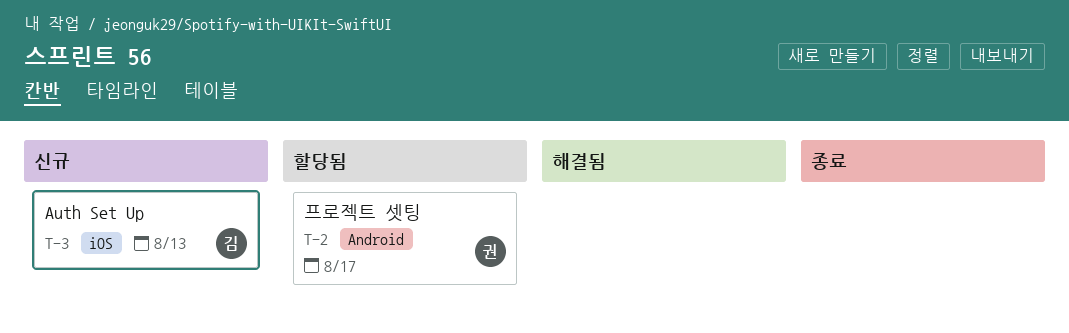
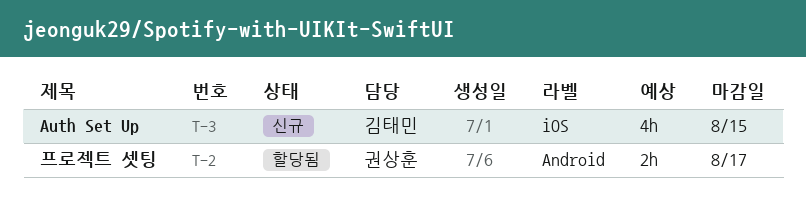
T-3, due: Aug 13 -> Aug 15

